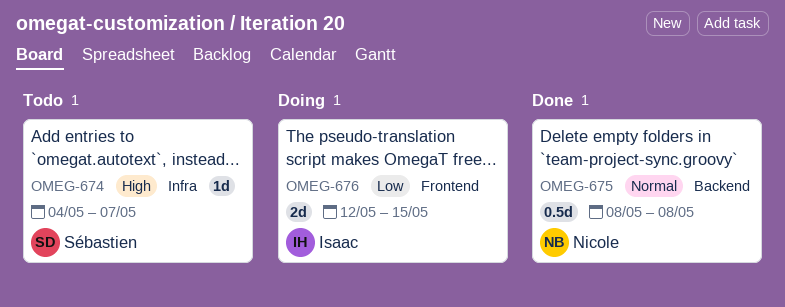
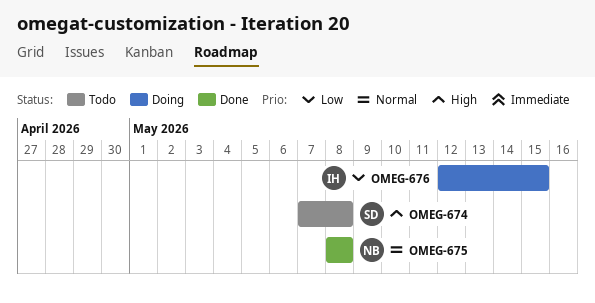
OMEG-674, start: May 4 -> May 7
OMEG-674, due: May 7 -> May 8

